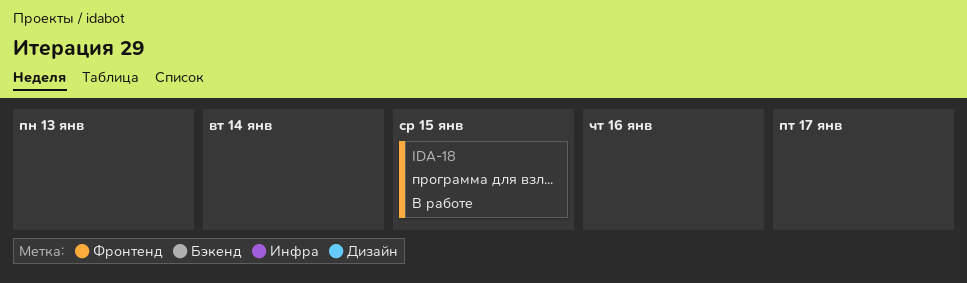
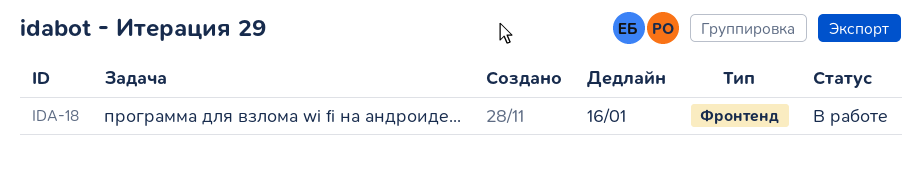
IDA-18, due: Jan 15 -> Jan 16

